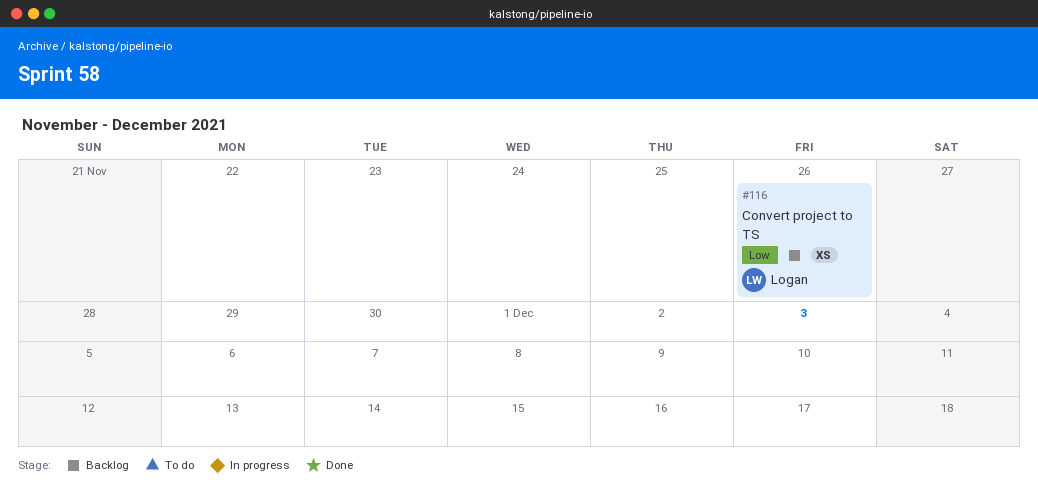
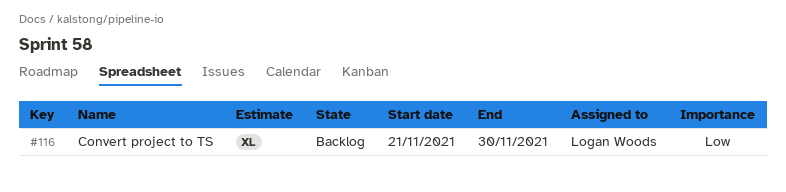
#116, estimate: XS -> XL
#116, due: Nov 26 -> Nov 30

